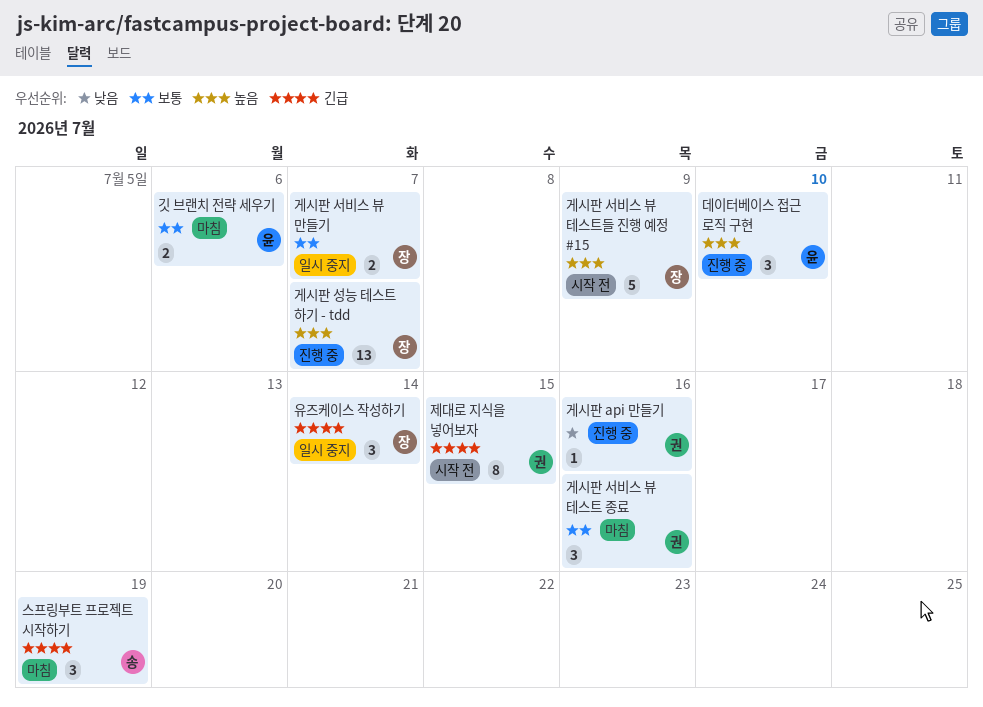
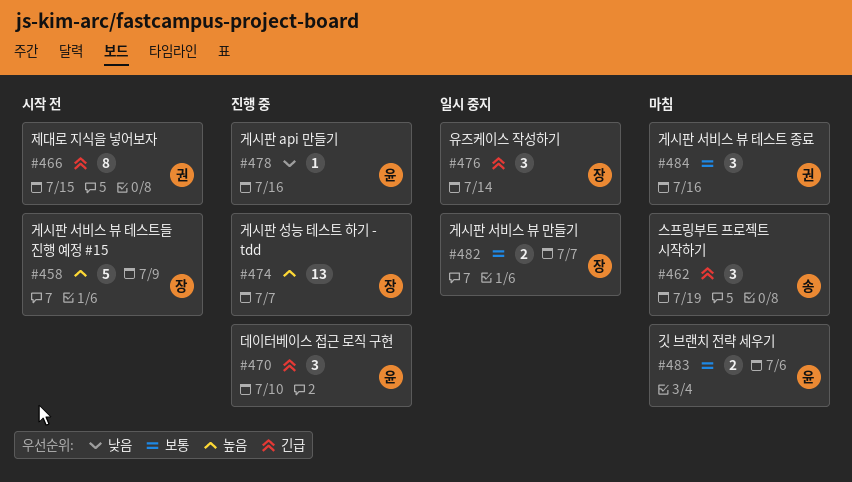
게시판 api 만들기, owner: 권 -> 윤
데이터베이스 접근 로직 구현, priority: 높음 -> 긴급

